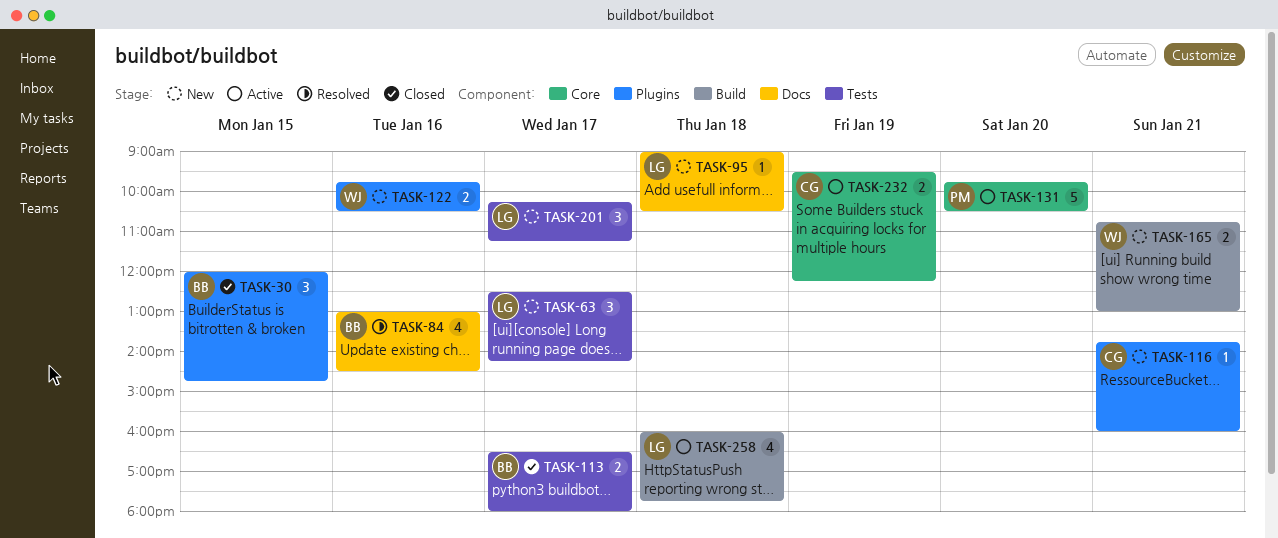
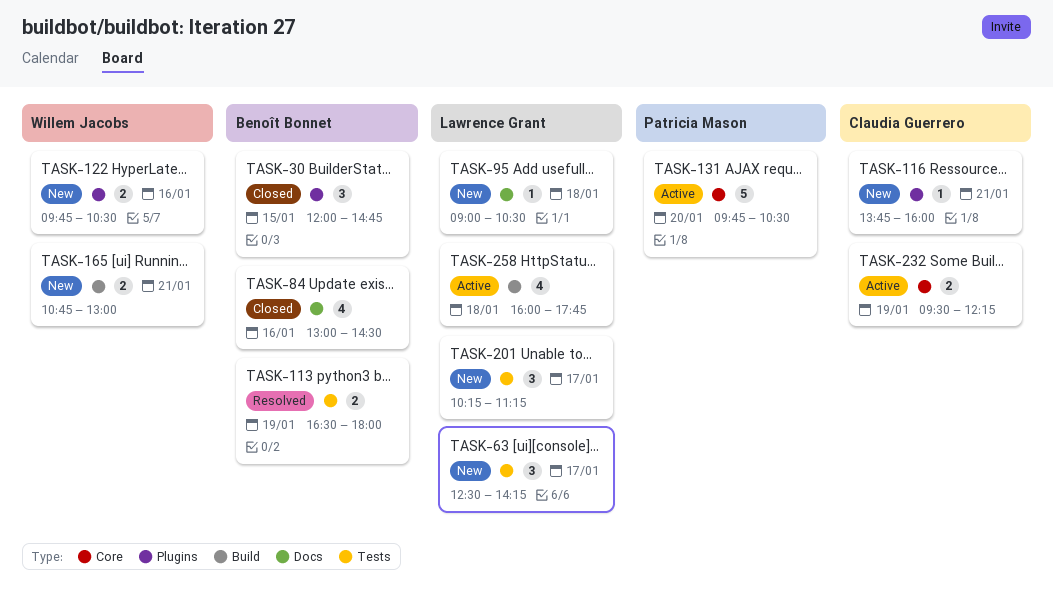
TASK-84, status: Resolved -> Closed
TASK-113, status: Closed -> Resolved
TASK-113, day: Jan 17 -> Jan 19

